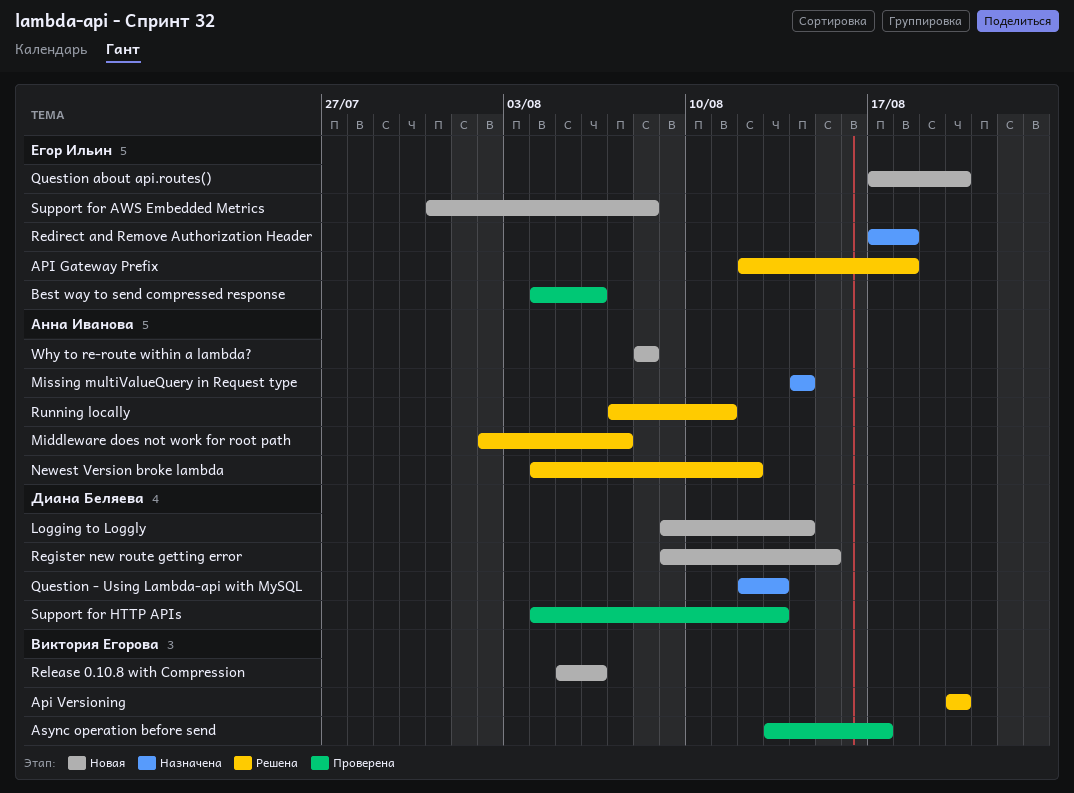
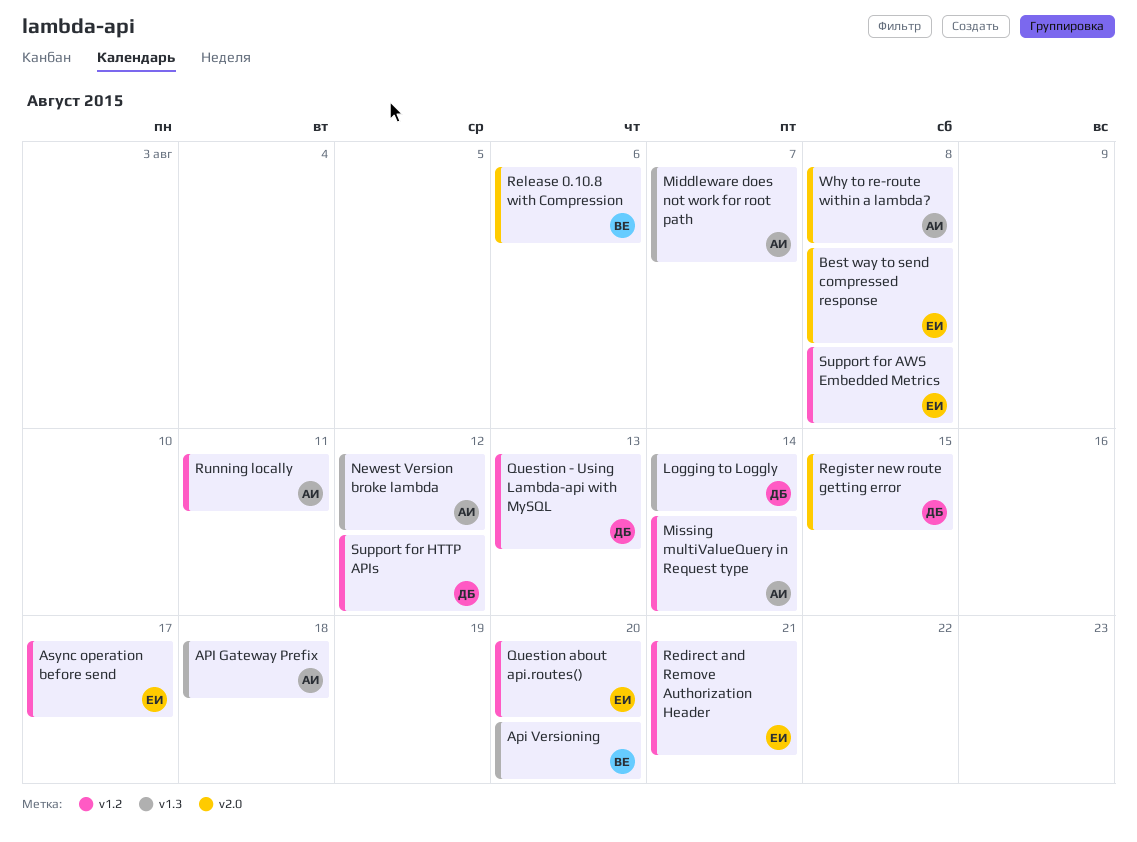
API Gateway Prefix, owner: Егор Ильин -> Анна Иванова
Async operation before send, owner: Виктория Егорова -> Егор Ильин
Best way to send compressed response, due: Aug 6 -> Aug 8
Redirect and Remove Authorization Header, due: Aug 18 -> Aug 21
Support for HTTP APIs, due: Aug 13 -> Aug 12

